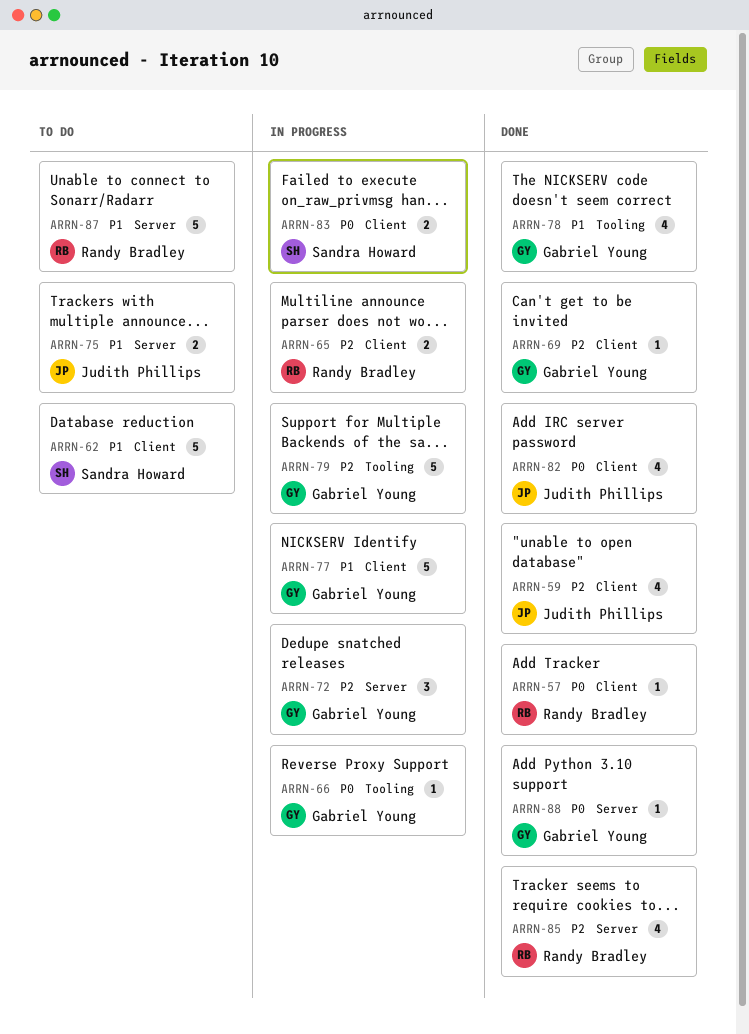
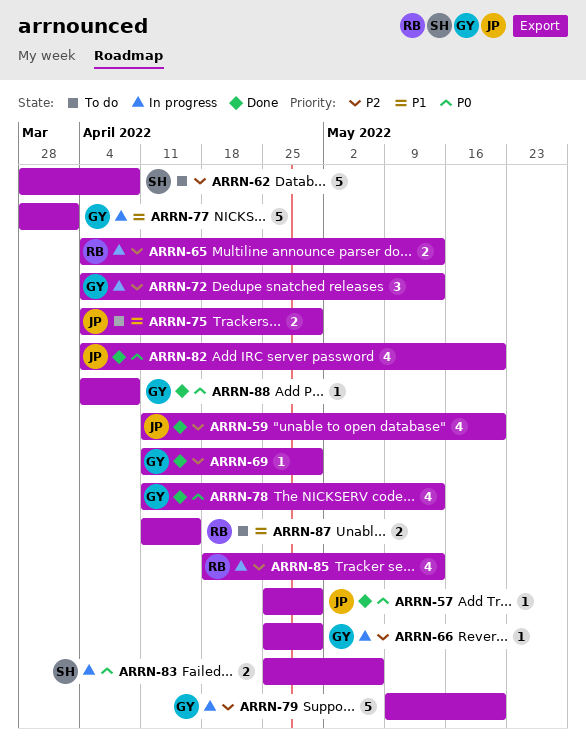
ARRN-57, owner: Randy Bradley -> Judith Phillips
ARRN-62, priority: P1 -> P2
ARRN-66, priority: P0 -> P2
ARRN-78, priority: P1 -> P0
ARRN-85, status: Done -> In progress
ARRN-87, estimate: 5 -> 2

